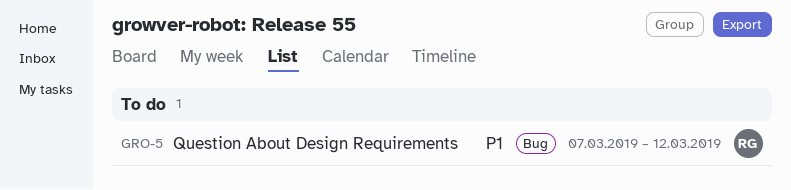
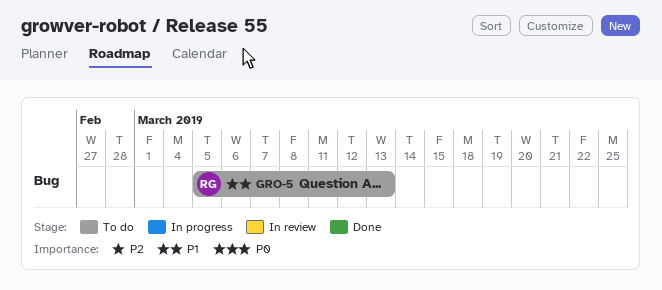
GRO-5, start: Mar 7 -> Mar 5
GRO-5, due: Mar 12 -> Mar 13

